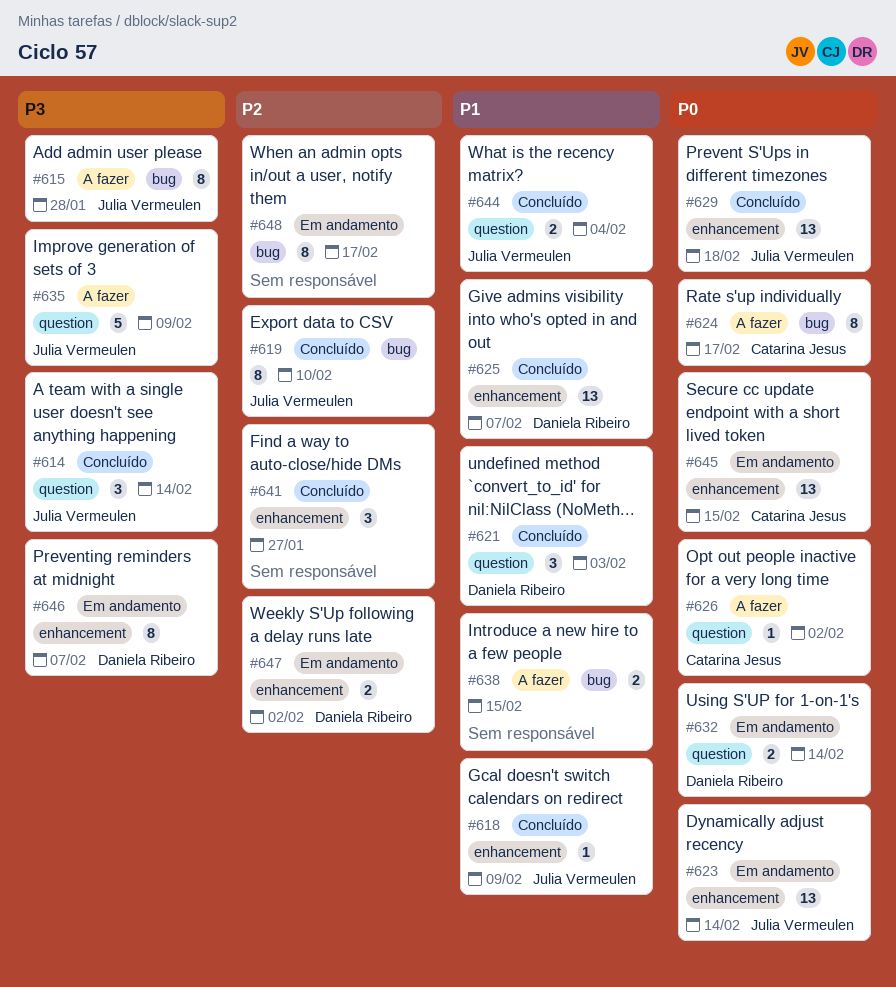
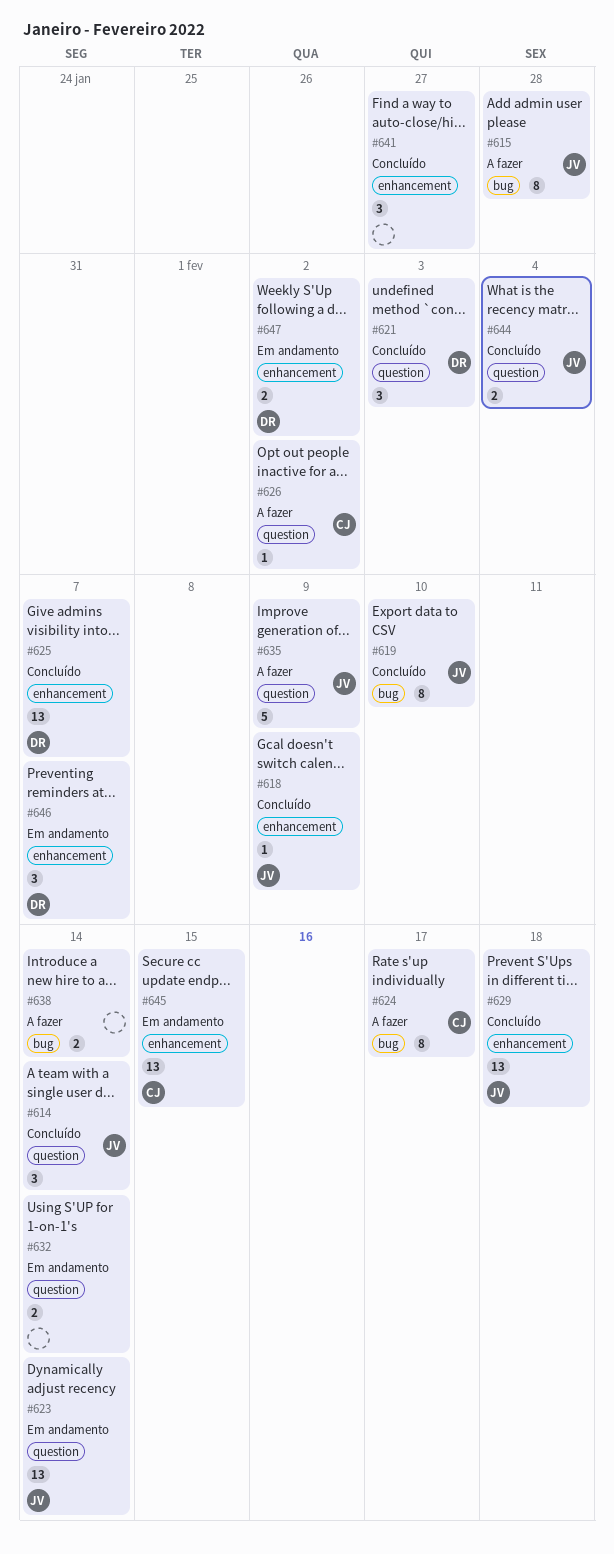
#623, label: enhancement -> question
#632, owner: Daniela Ribeiro -> none
#638, due: Feb 15 -> Feb 14
#646, estimate: 8 -> 3
#648: present -> none

